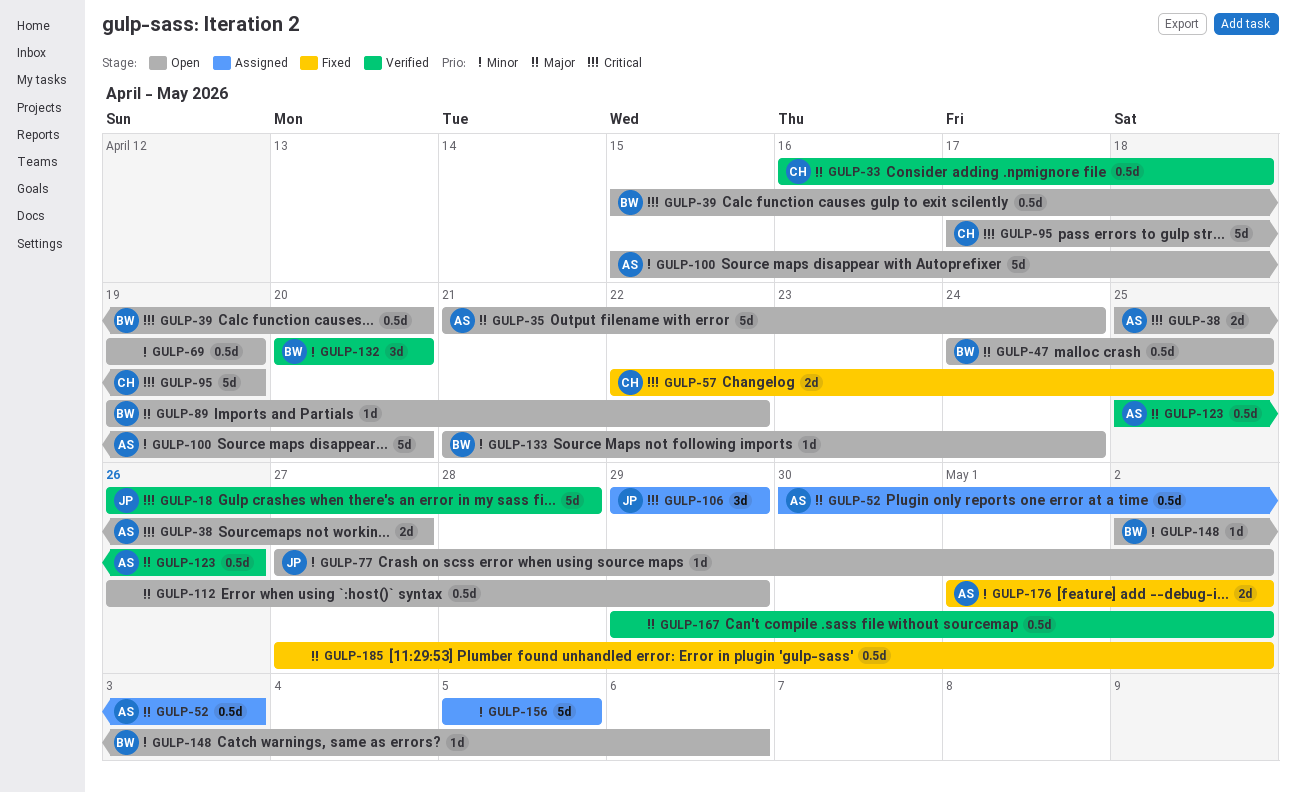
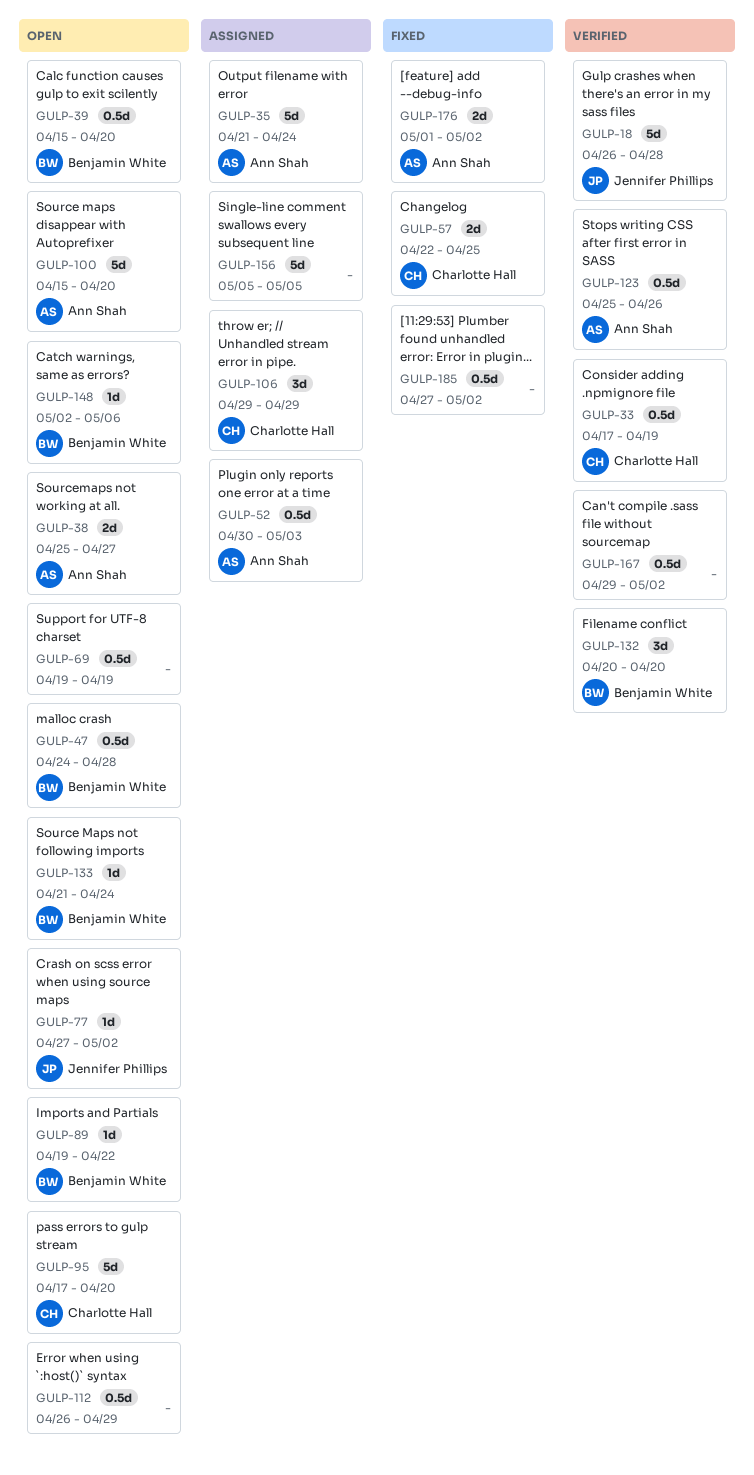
GULP-33, start: Apr 16 -> Apr 17
GULP-33, due: Apr 18 -> Apr 19
GULP-35, status: Open -> Assigned
GULP-47, due: Apr 25 -> Apr 28
GULP-95, due: Apr 19 -> Apr 20
GULP-106, owner: Jennifer Phillips -> Charlotte Hall

